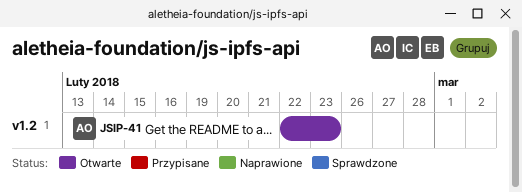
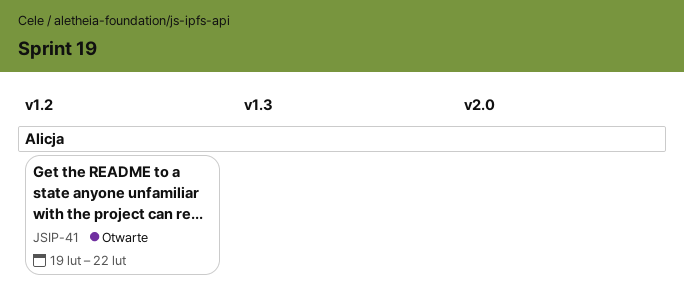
JSIP-41, start: Feb 22 -> Feb 19
JSIP-41, due: Feb 23 -> Feb 22

